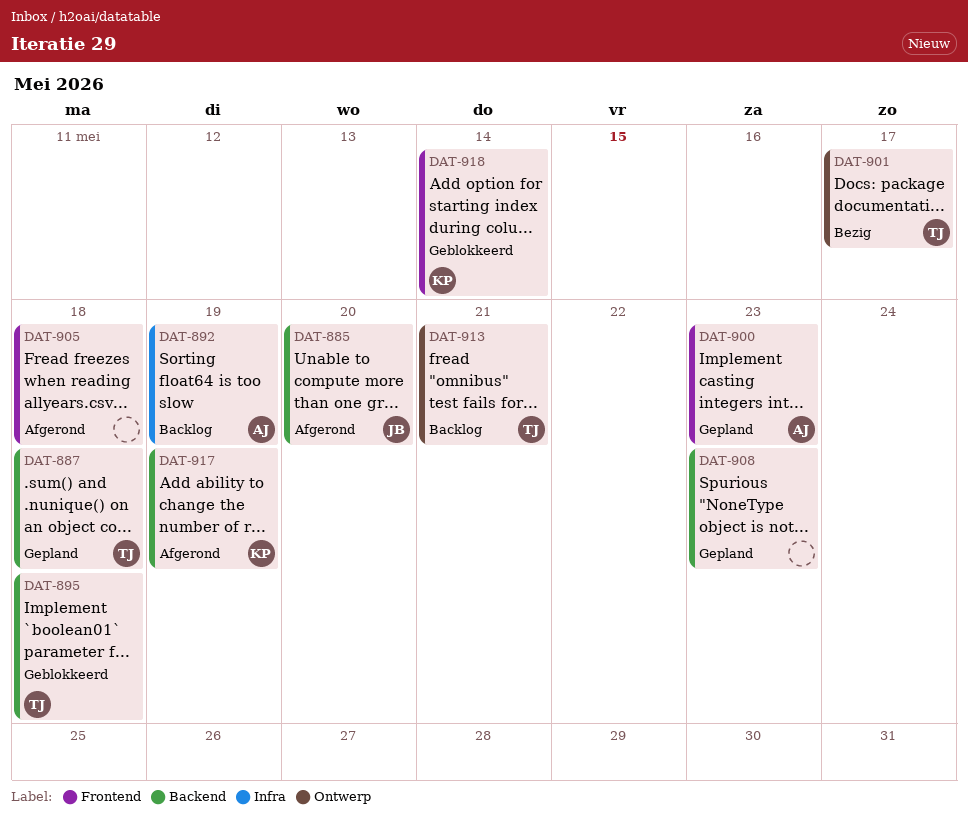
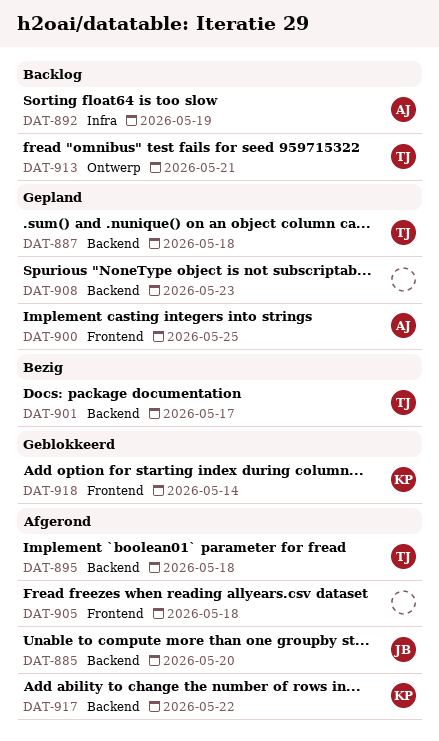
DAT-895, status: Geblokkeerd -> Afgerond
DAT-900, due: May 23 -> May 25
DAT-901, label: Ontwerp -> Backend
DAT-917, due: May 19 -> May 22

